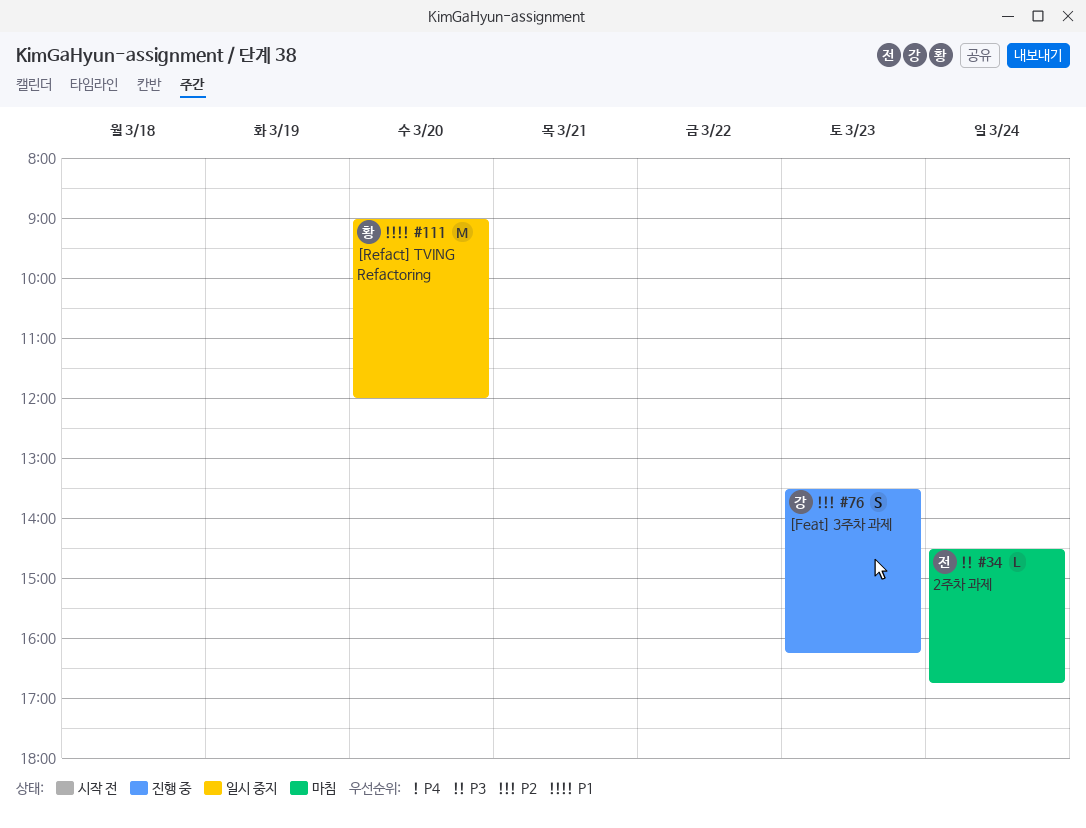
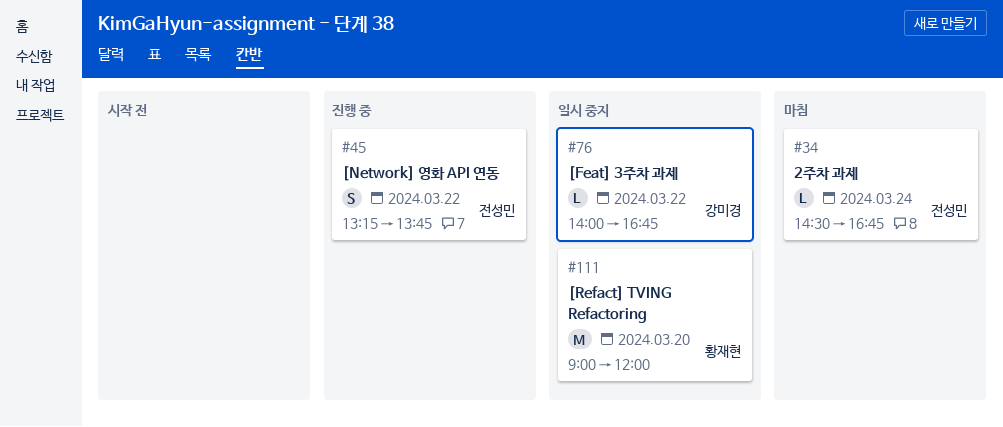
#45: none -> present
#76, status: 진행 중 -> 일시 중지
#76, estimate: S -> L
#76, day: Mar 23 -> Mar 22
#76, begins: 13:30 -> 14:00
#76, ends: 16:15 -> 16:45

